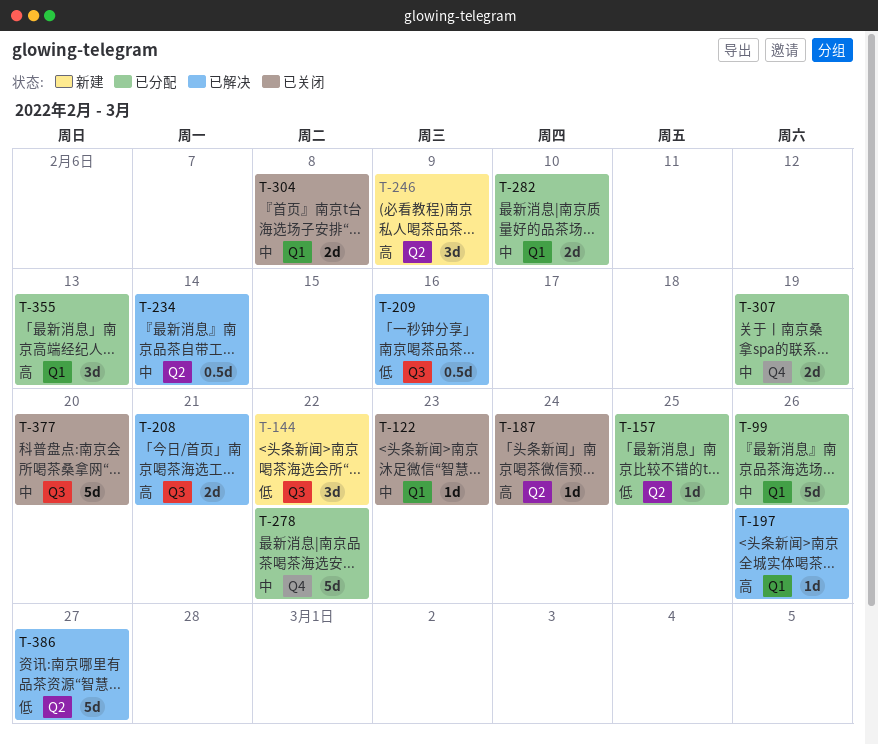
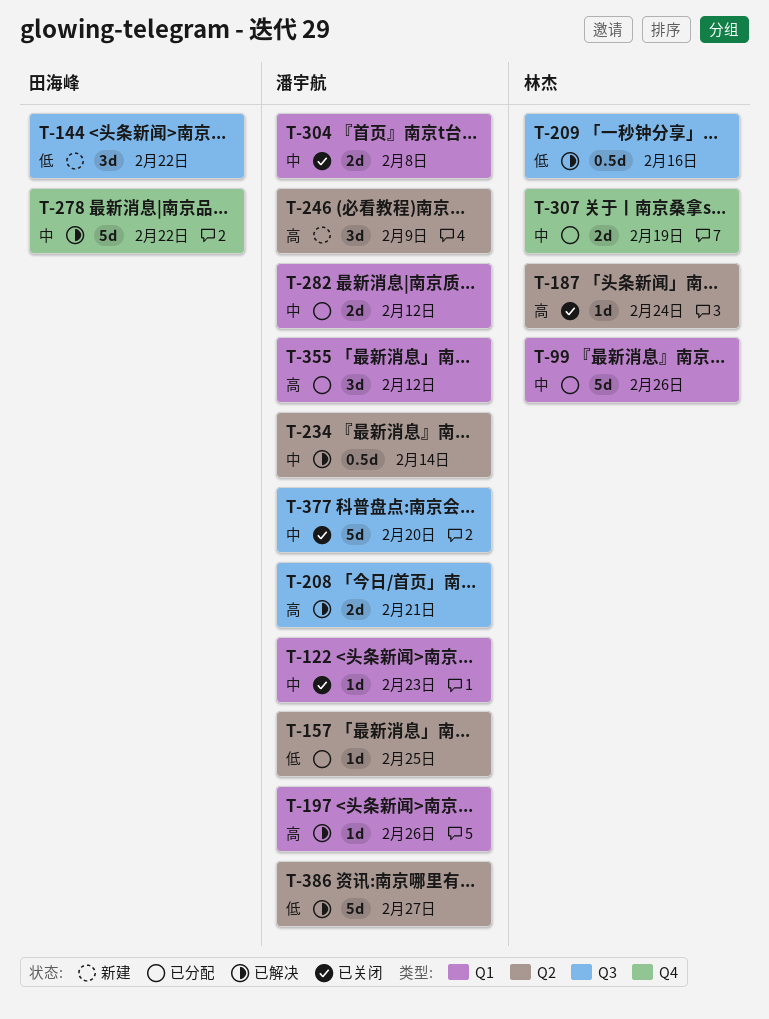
T-278, status: 已分配 -> 已解决
T-282, due: Feb 10 -> Feb 12
T-355, due: Feb 13 -> Feb 12

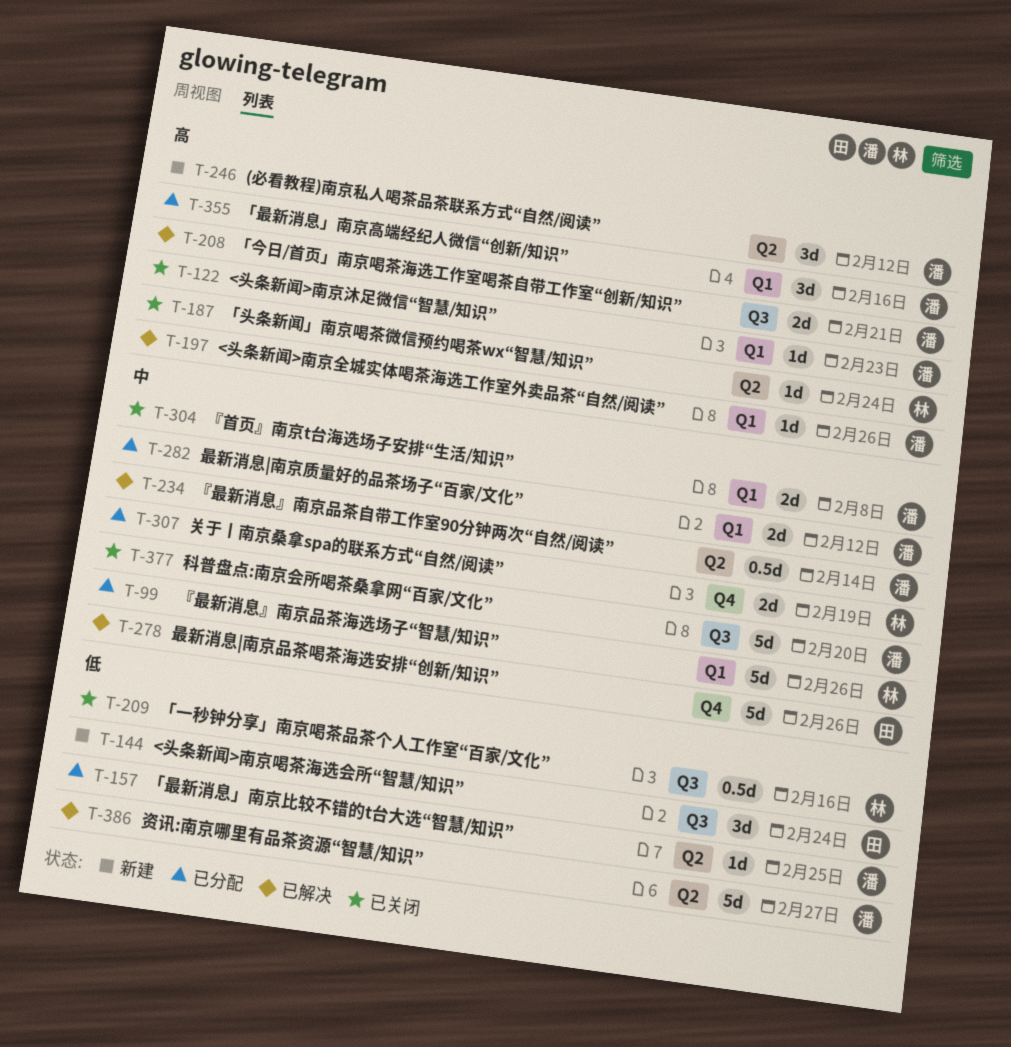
T-122, priority: 中 -> 高
T-144, due: Feb 22 -> Feb 24
T-209, status: 已解决 -> 已关闭
T-246, due: Feb 9 -> Feb 12
T-278, due: Feb 22 -> Feb 26
T-355, due: Feb 12 -> Feb 16

